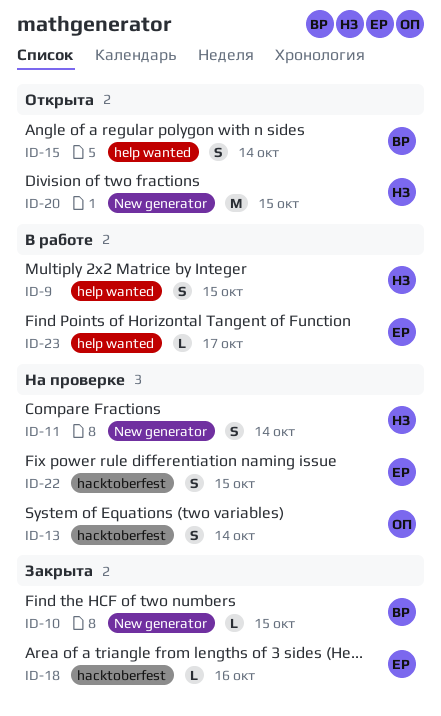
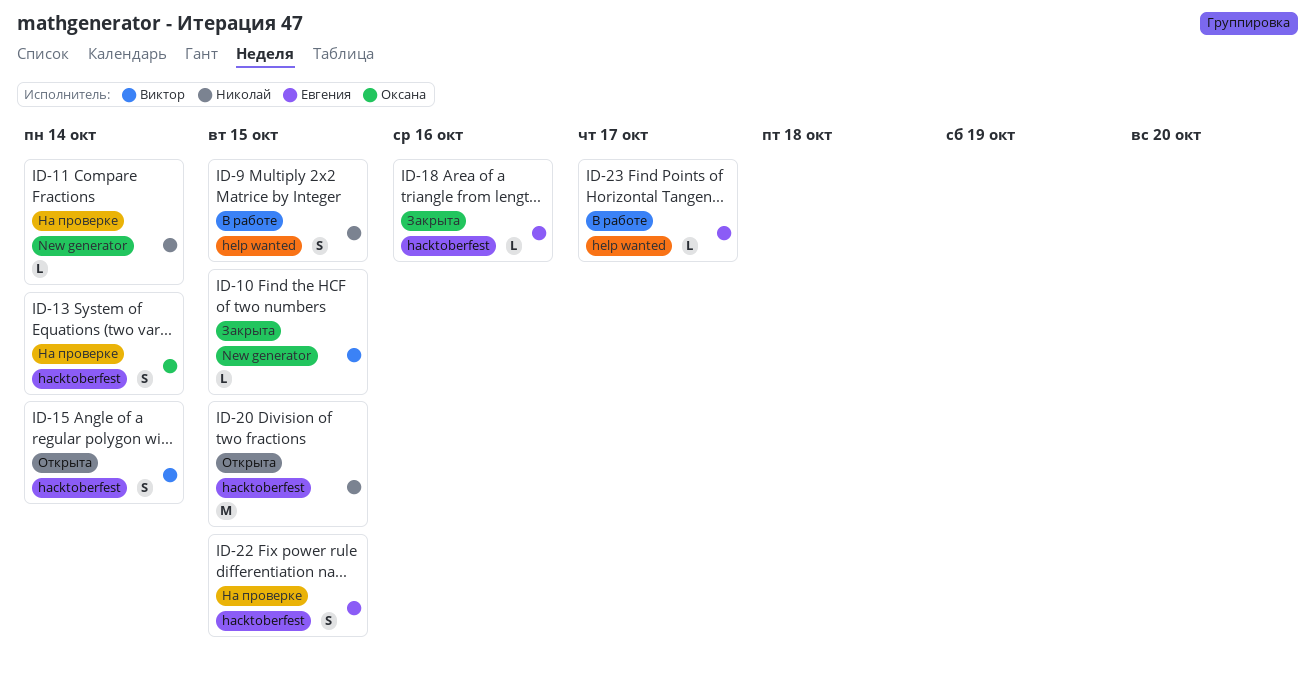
ID-11, estimate: S -> L
ID-15, label: help wanted -> hacktoberfest
ID-20, label: New generator -> hacktoberfest

